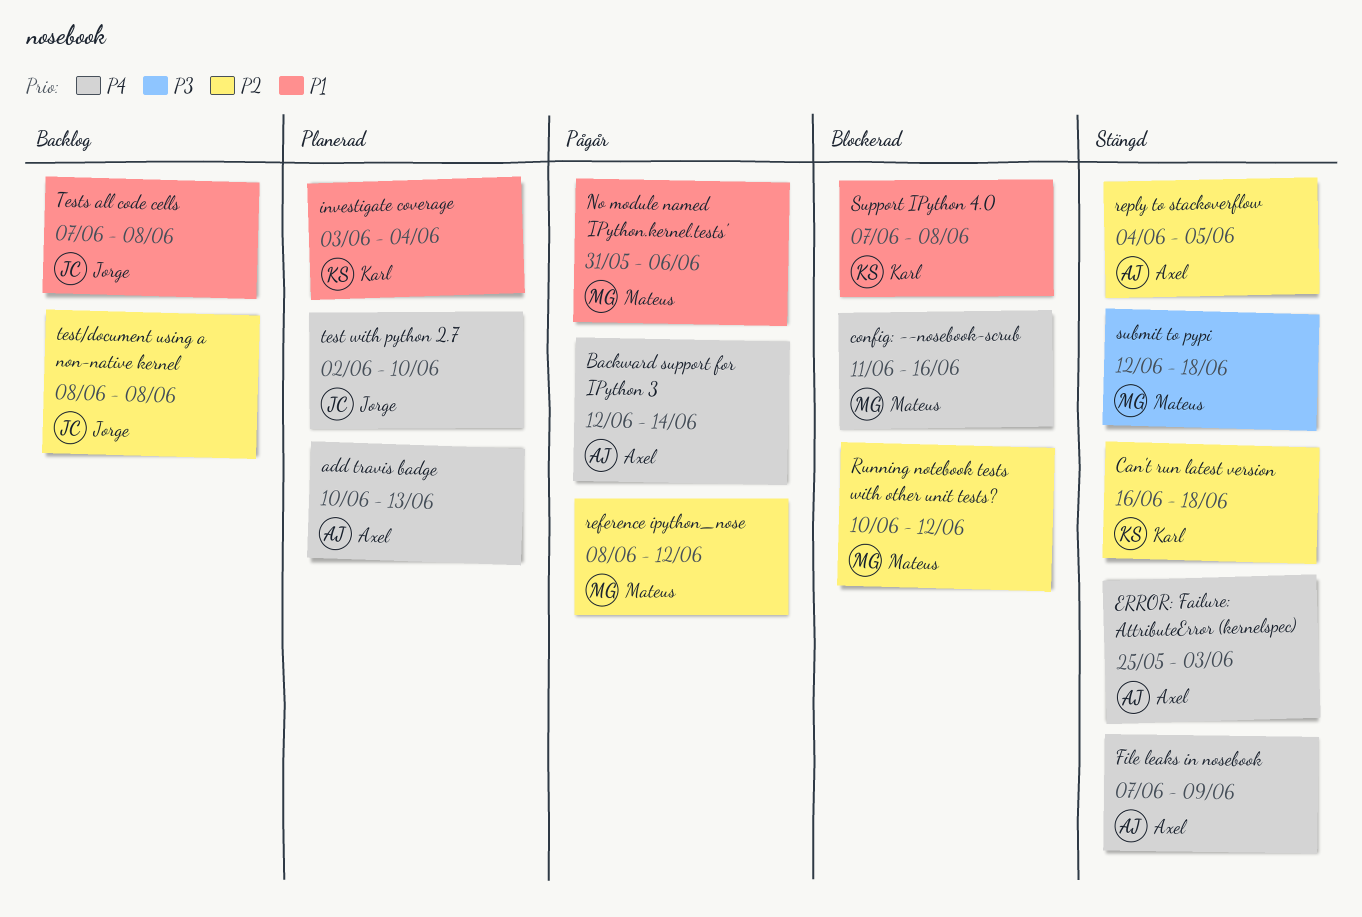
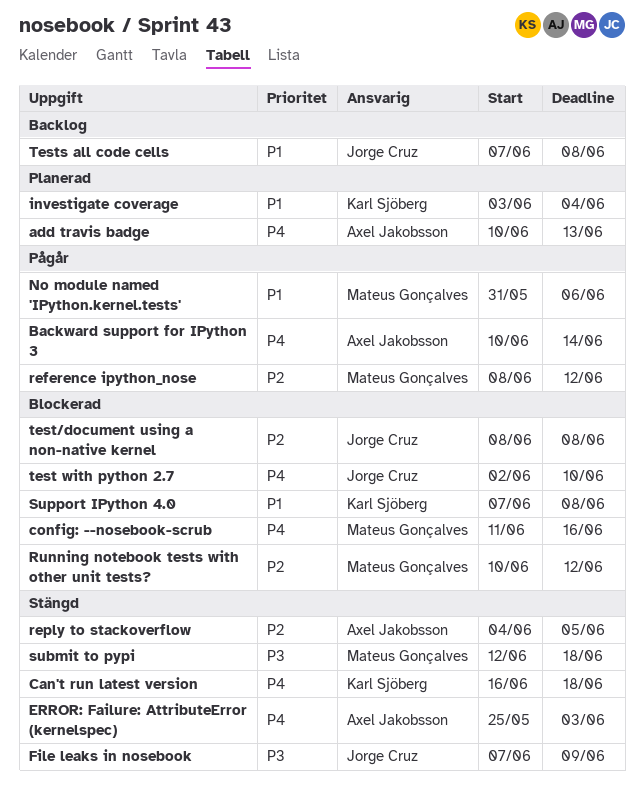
Backward support for IPython 3, start: Jun 12 -> Jun 10
Can't run latest version, priority: P2 -> P4
File leaks in nosebook, owner: Axel Jakobsson -> Jorge Cruz
File leaks in nosebook, priority: P4 -> P3
test with python 2.7, status: Planerad -> Blockerad
test/document using a non-native kernel, status: Backlog -> Blockerad

